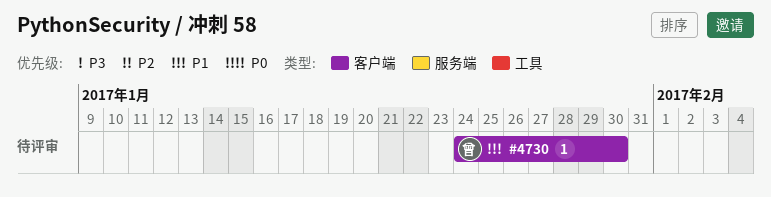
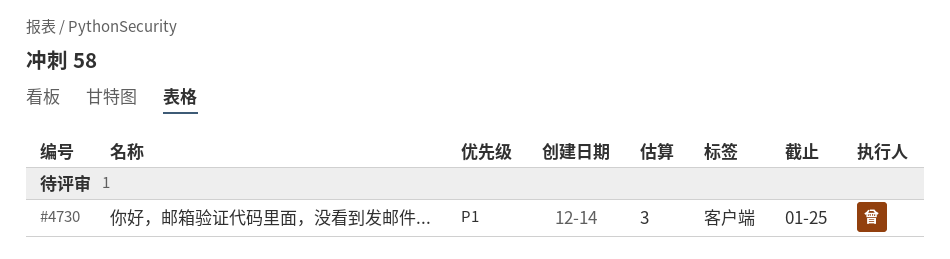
#4730, estimate: 1 -> 3
#4730, due: Jan 30 -> Jan 25

